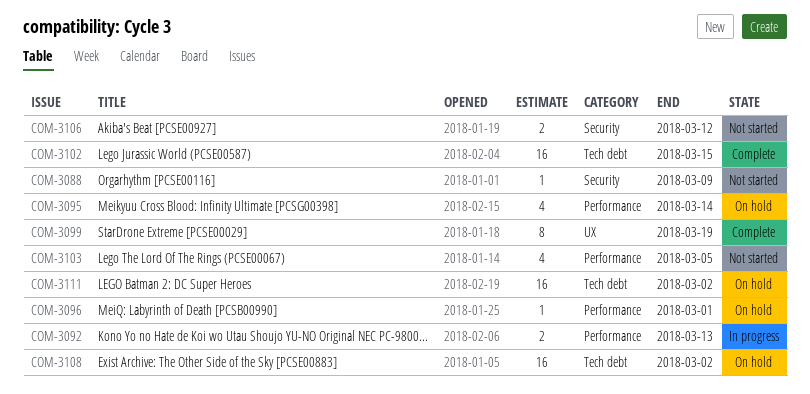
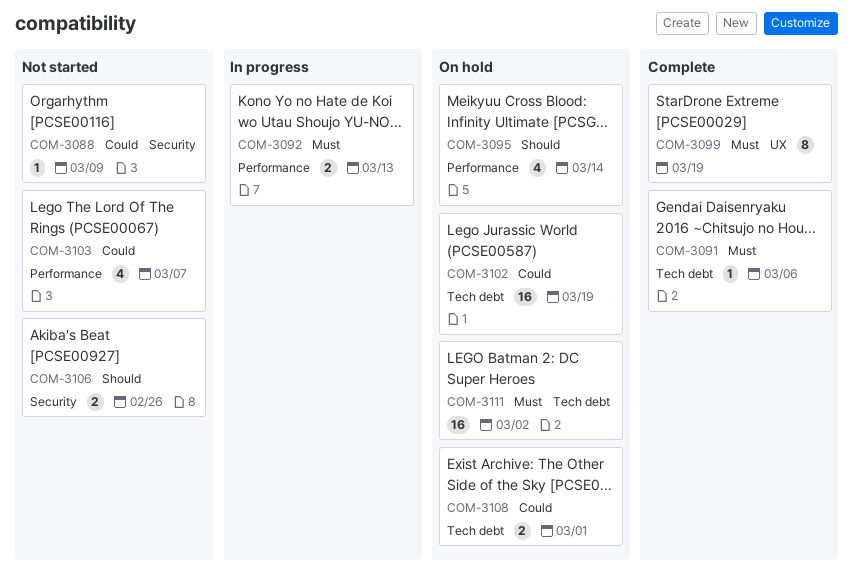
COM-3091: none -> present
COM-3096: present -> none
COM-3102, status: Complete -> On hold
COM-3102, due: Mar 15 -> Mar 19
COM-3103, due: Mar 5 -> Mar 7
COM-3106, due: Mar 12 -> Feb 26
COM-3108, estimate: 16 -> 2
COM-3108, due: Mar 2 -> Mar 1

